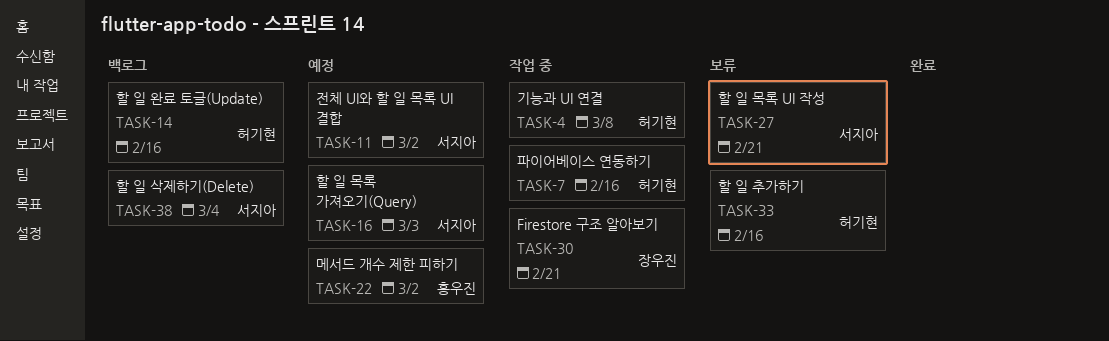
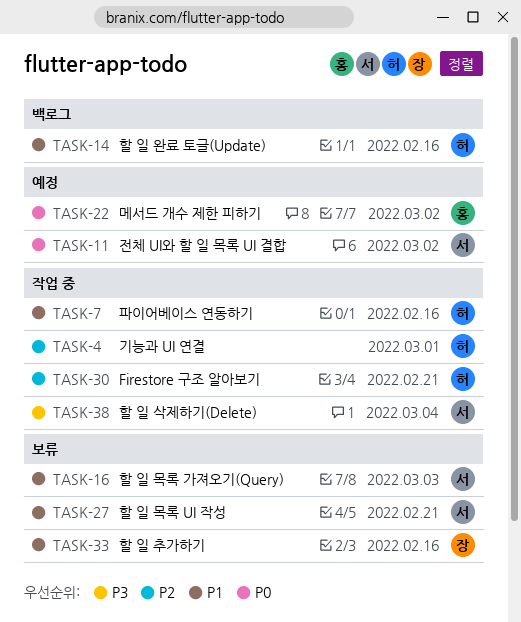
TASK-4, due: Mar 8 -> Mar 1
TASK-16, status: 예정 -> 보류
TASK-30, owner: 장우진 -> 허기현
TASK-33, owner: 허기현 -> 장우진
TASK-38, status: 백로그 -> 작업 중

